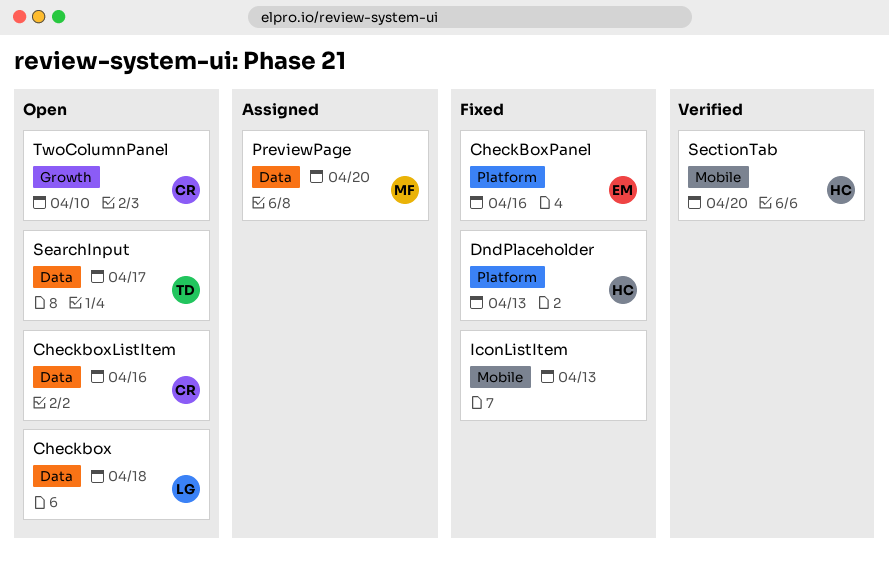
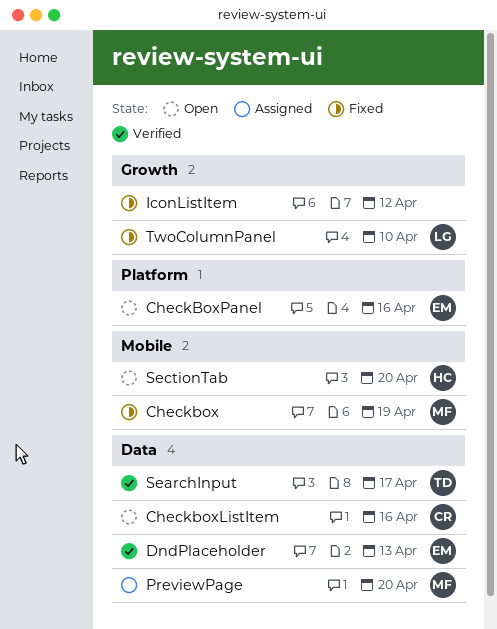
Checkbox, status: Open -> Fixed
Checkbox, owner: LG -> MF
Checkbox, label: Data -> Mobile
Checkbox, due: Apr 18 -> Apr 19
CheckBoxPanel, status: Fixed -> Open
DndPlaceholder, status: Fixed -> Verified
DndPlaceholder, owner: HC -> EM
DndPlaceholder, label: Platform -> Data
IconListItem, label: Mobile -> Growth
IconListItem, due: Apr 13 -> Apr 12
SearchInput, status: Open -> Verified
SectionTab, status: Verified -> Open
TwoColumnPanel, status: Open -> Fixed
TwoColumnPanel, owner: CR -> LG

